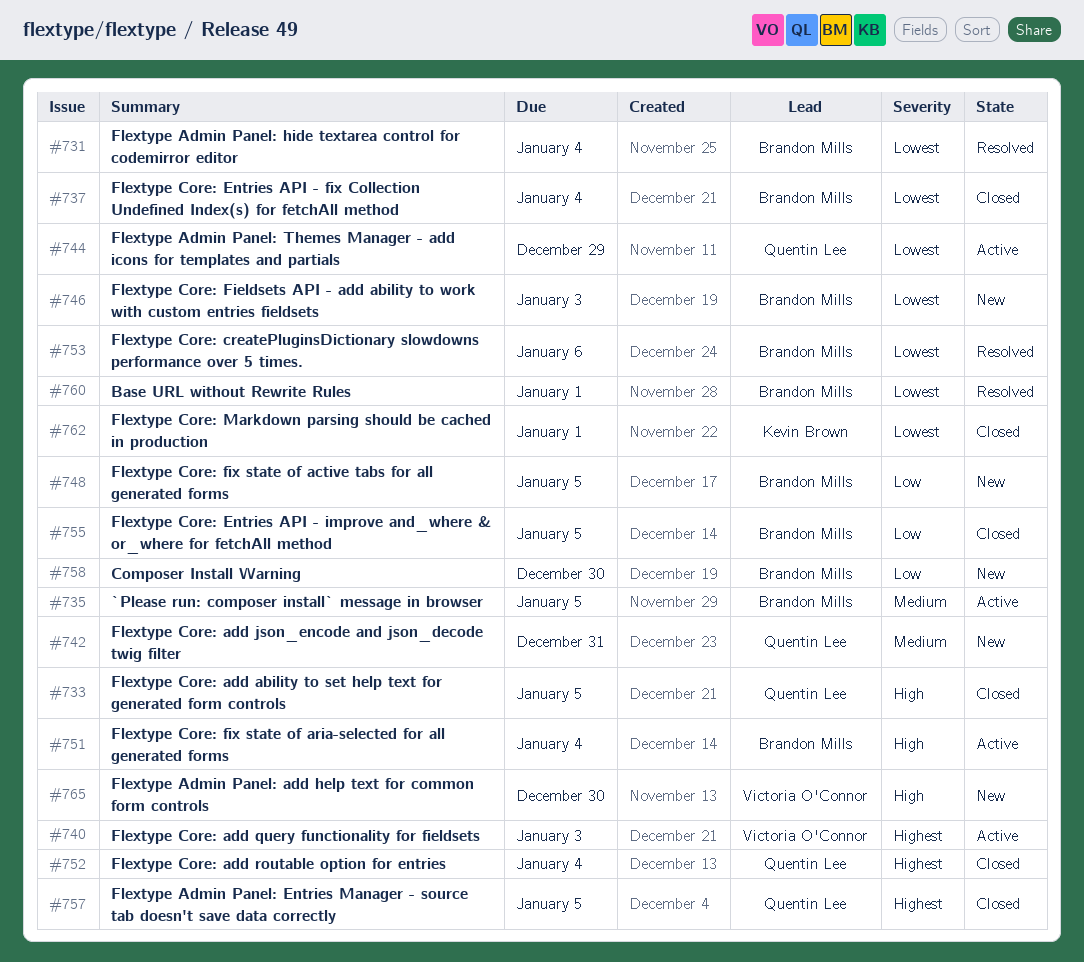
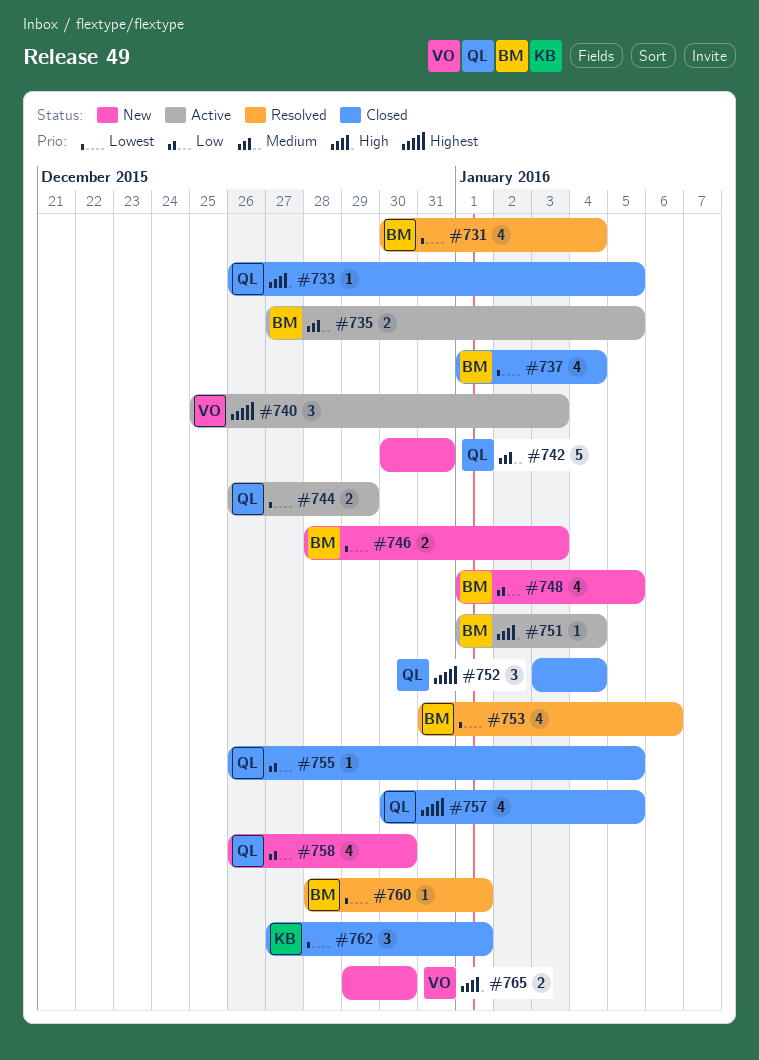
#755, owner: Brandon Mills -> Quentin Lee
#758, owner: Brandon Mills -> Quentin Lee

